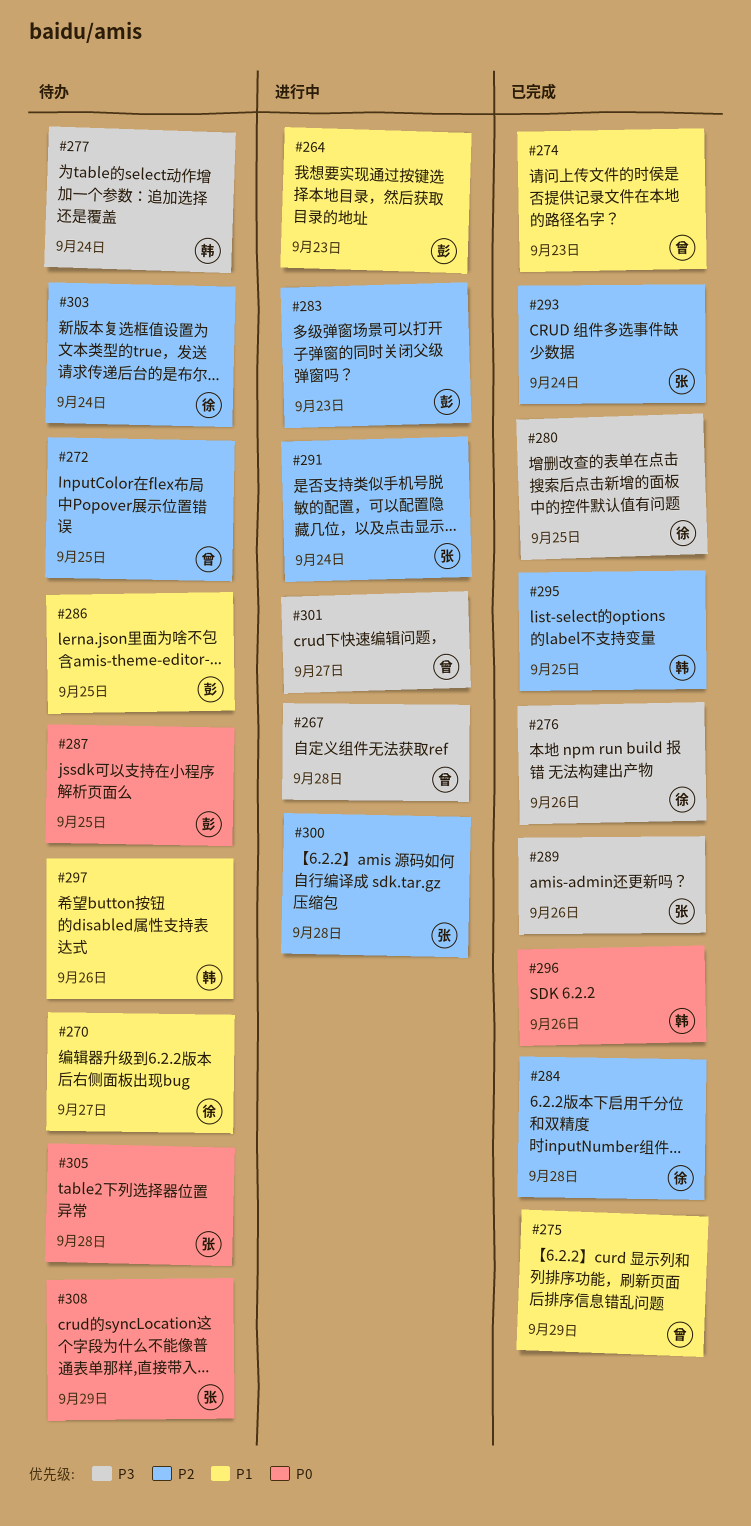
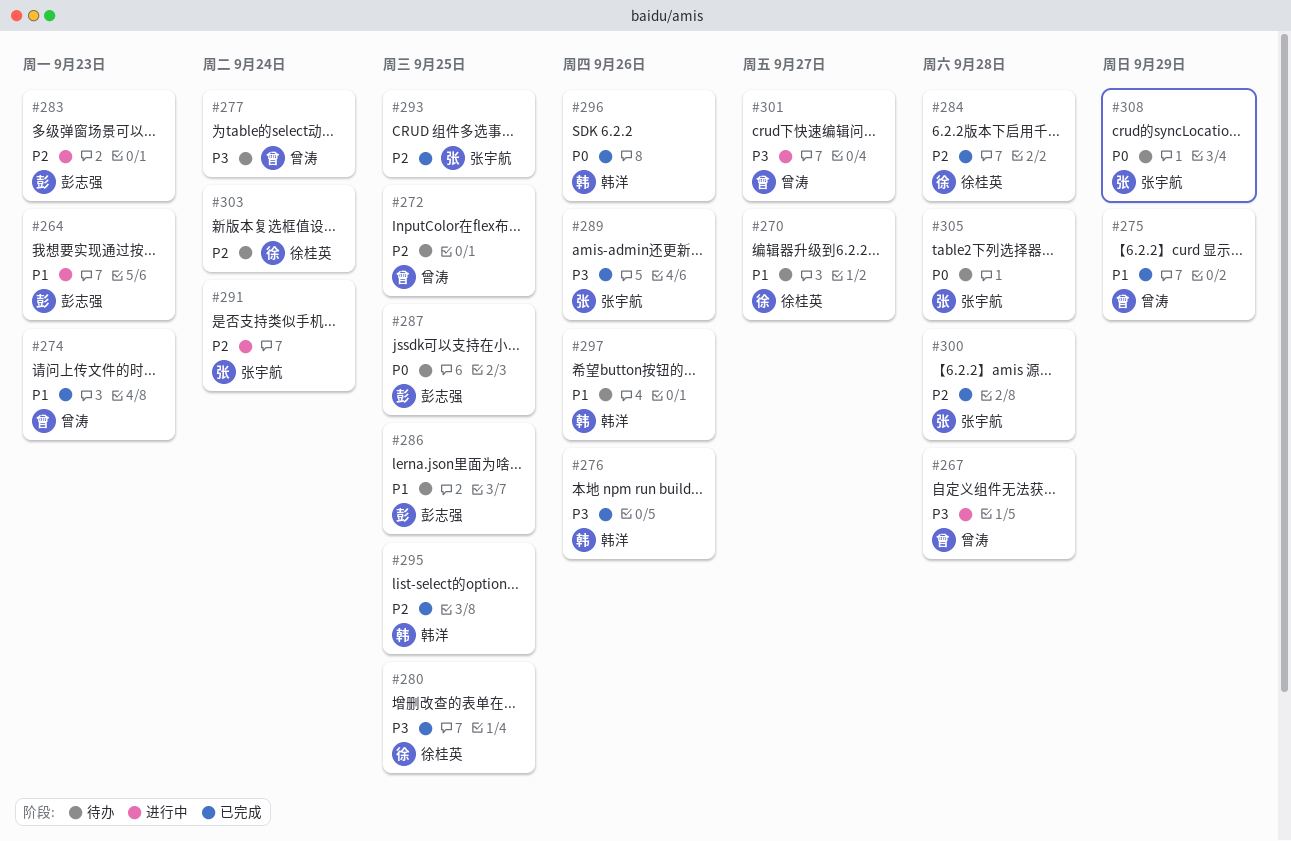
#276, owner: 徐桂英 -> 韩洋
#277, owner: 韩洋 -> 曾涛
#293, due: Sep 24 -> Sep 25
#300, status: 进行中 -> 已完成

